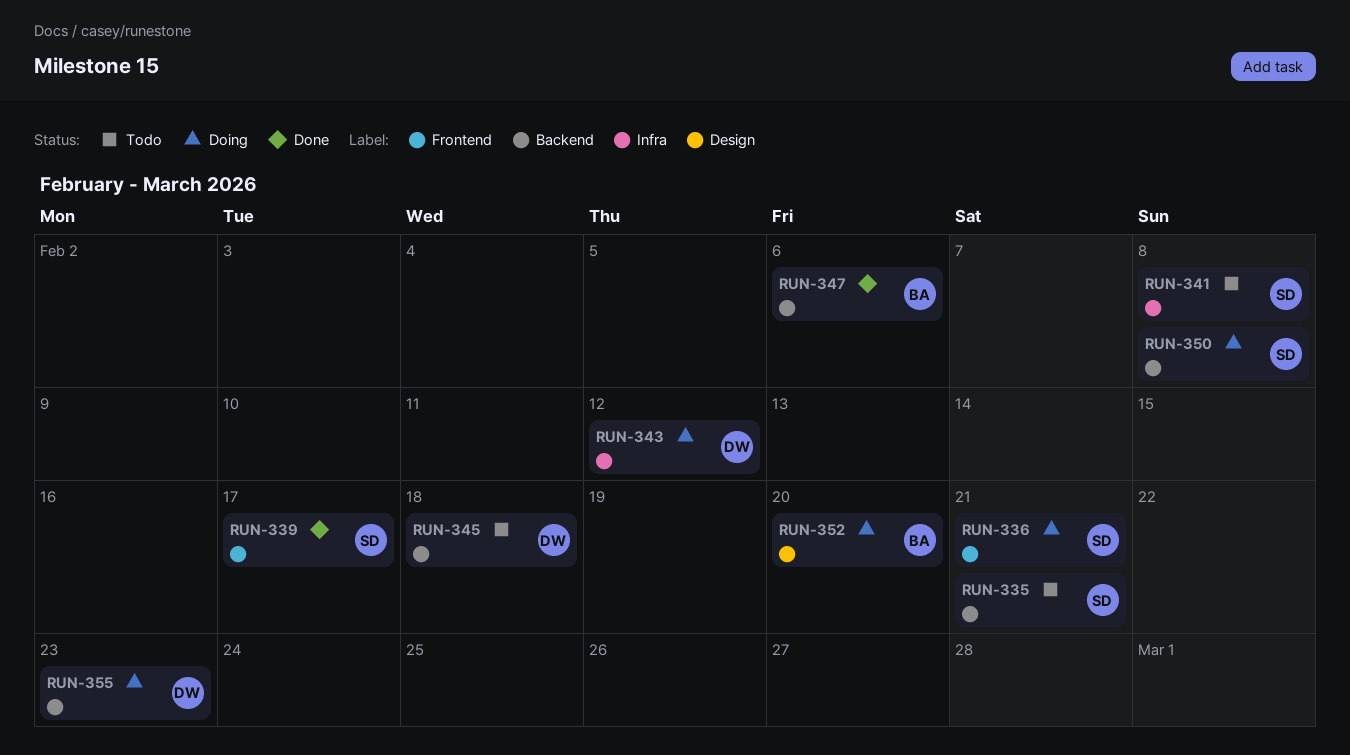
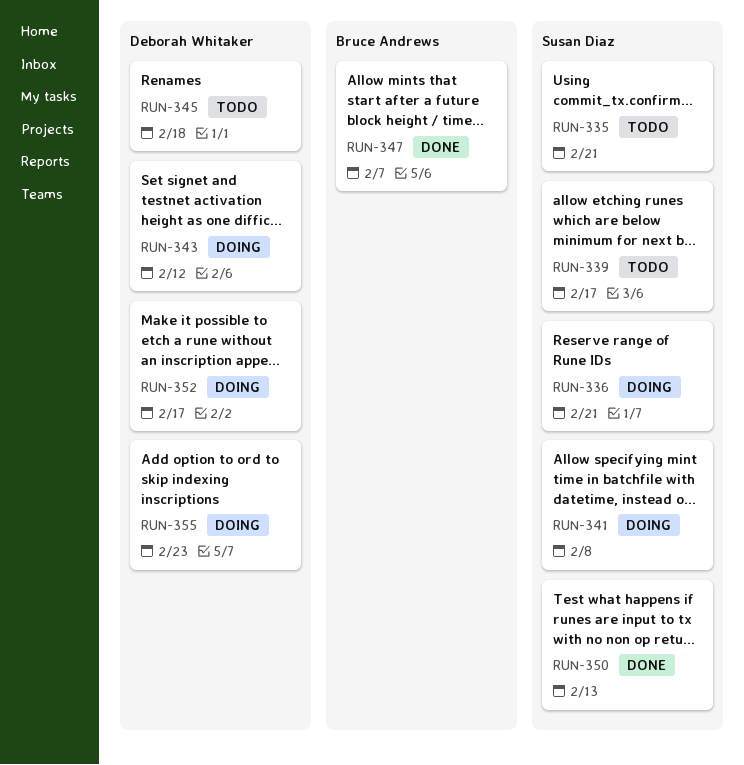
RUN-339, status: Done -> Todo
RUN-341, status: Todo -> Doing
RUN-347, due: Feb 6 -> Feb 7
RUN-350, status: Doing -> Done
RUN-350, due: Feb 8 -> Feb 13
RUN-352, owner: Bruce Andrews -> Deborah Whitaker
RUN-352, due: Feb 20 -> Feb 17

